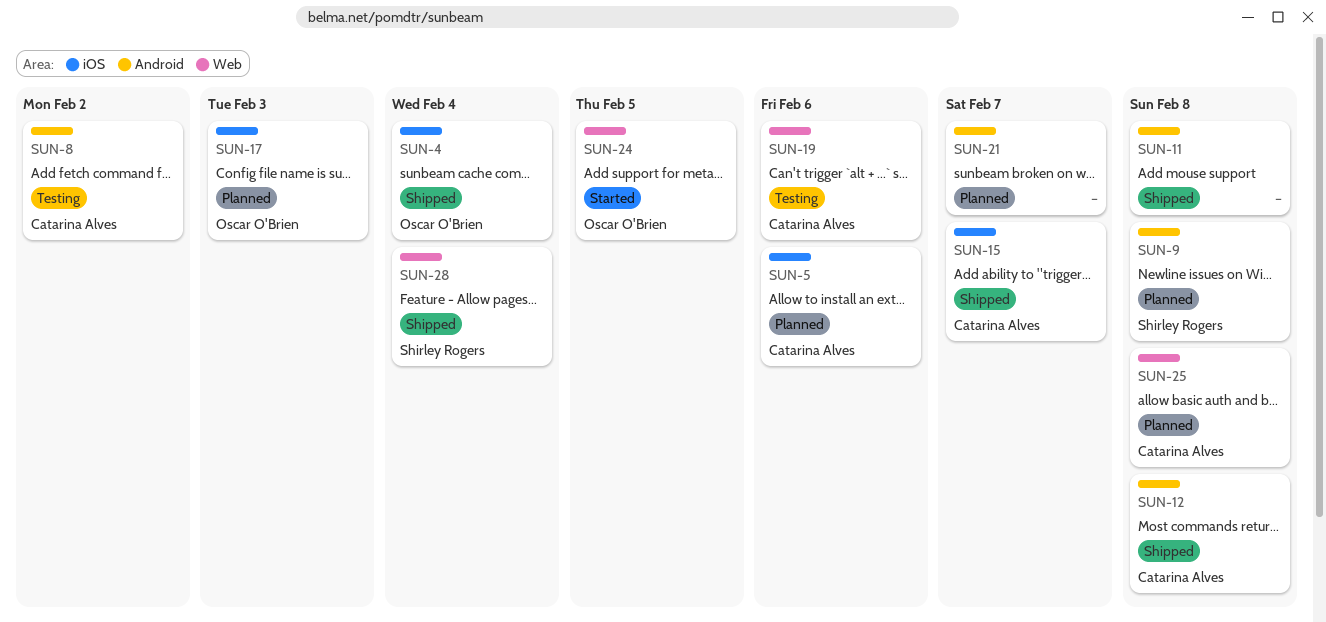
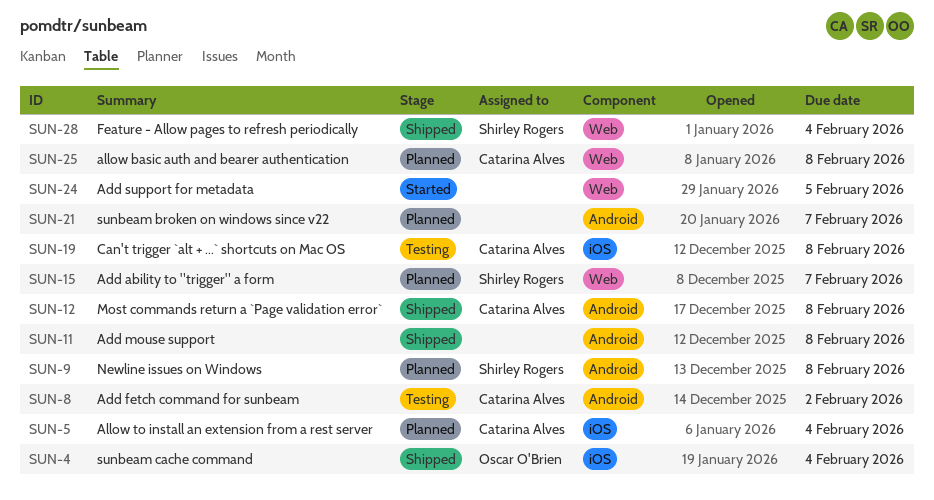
SUN-5, due: Feb 6 -> Feb 4
SUN-15, status: Shipped -> Planned
SUN-15, owner: Catarina Alves -> Shirley Rogers
SUN-15, label: iOS -> Web
SUN-17: present -> none
SUN-19, label: Web -> iOS
SUN-19, due: Feb 6 -> Feb 8
SUN-24, owner: Oscar O'Brien -> none

